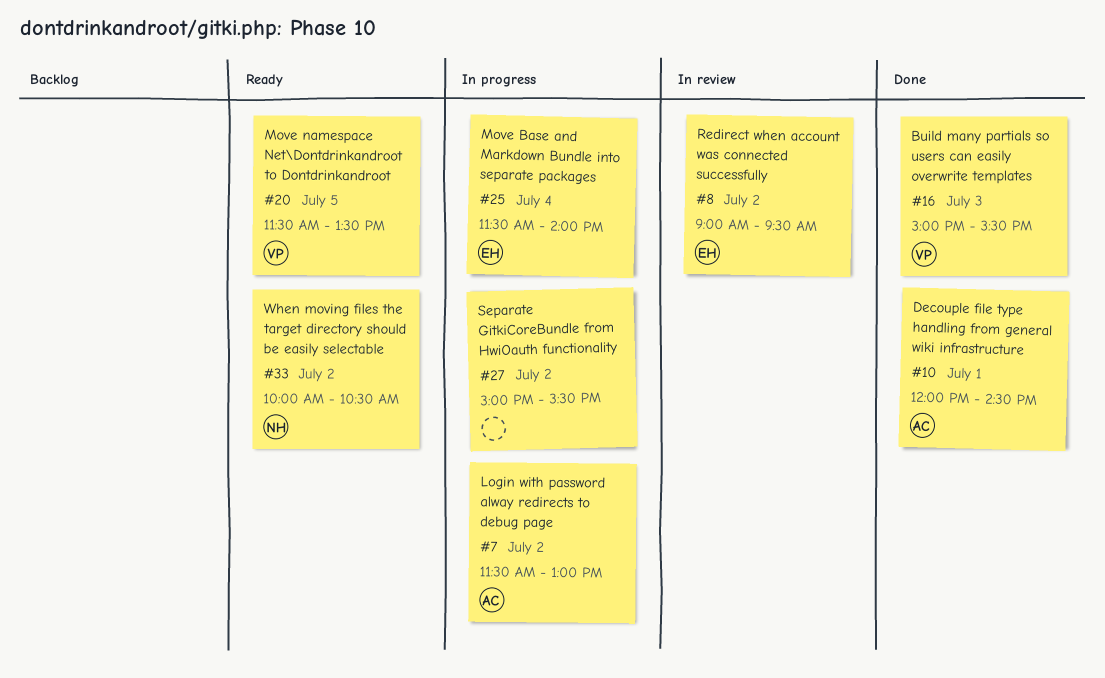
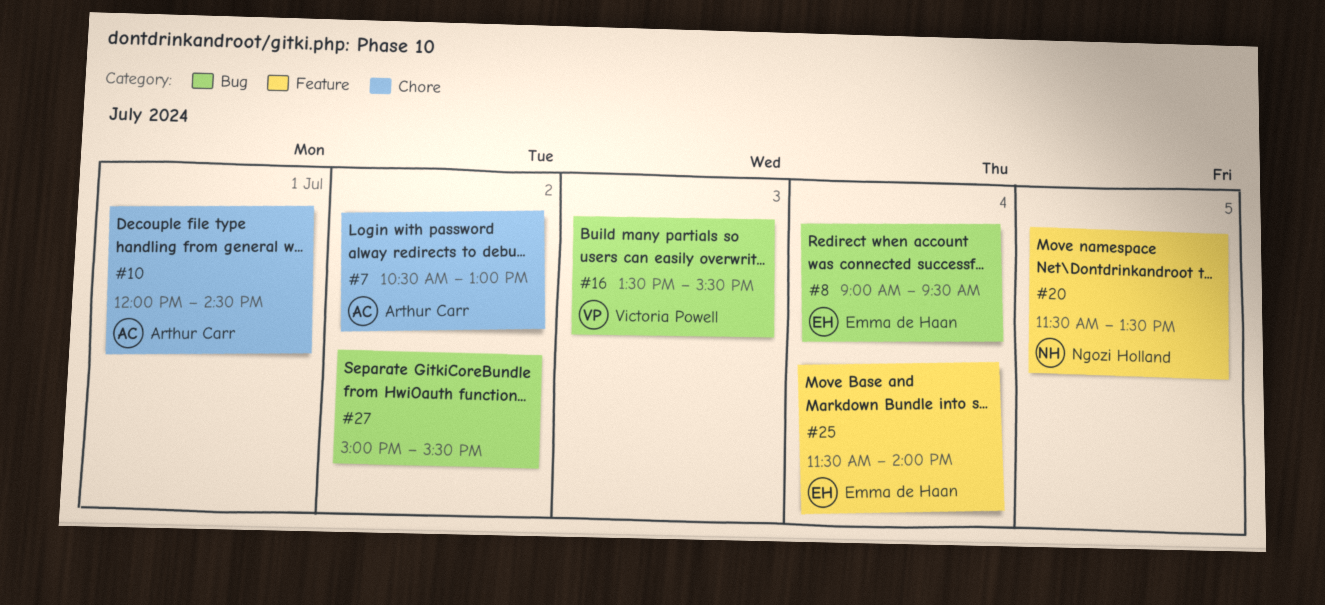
#7, begins: 11:30 -> 10:30
#8, day: Jul 2 -> Jul 4
#16, begins: 15:00 -> 13:30
#20, owner: Victoria Powell -> Ngozi Holland
#33: present -> none

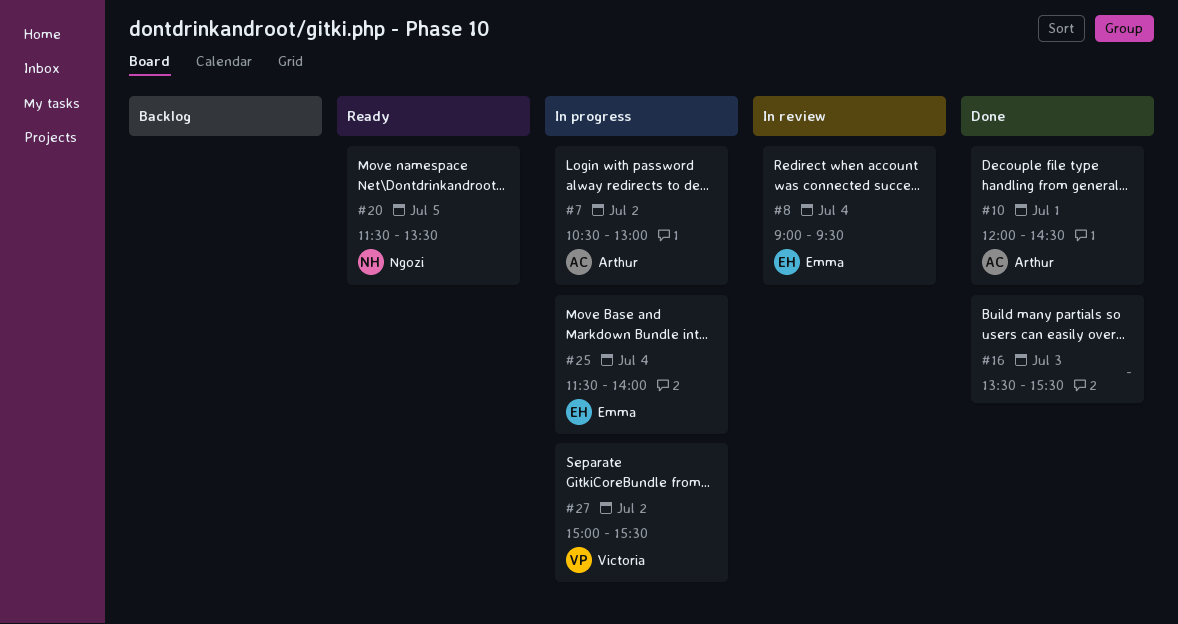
#16, owner: Victoria Powell -> none
#27, owner: none -> Victoria Powell

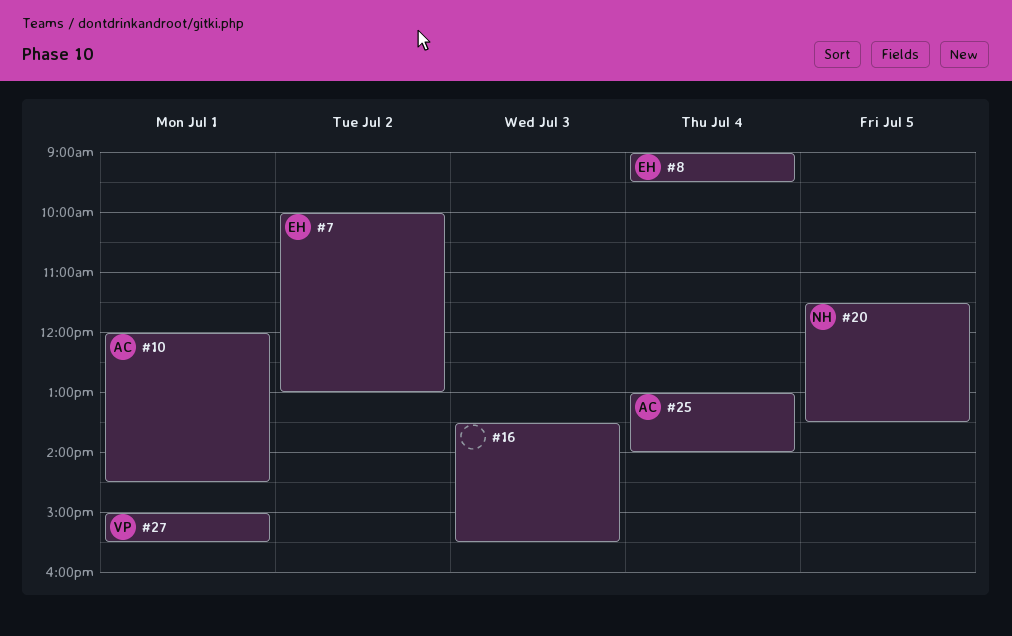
#7, owner: Arthur -> Emma
#7, begins: 10:30 -> 10:00
#25, owner: Emma -> Arthur
#25, begins: 11:30 -> 13:00
#27, day: Jul 2 -> Jul 1

